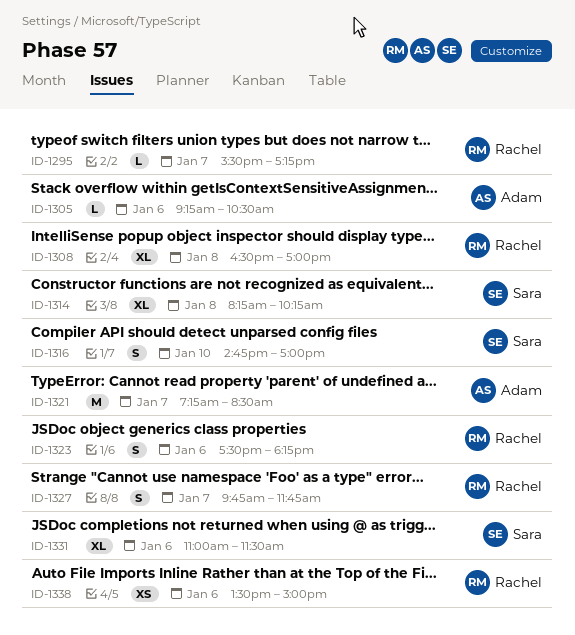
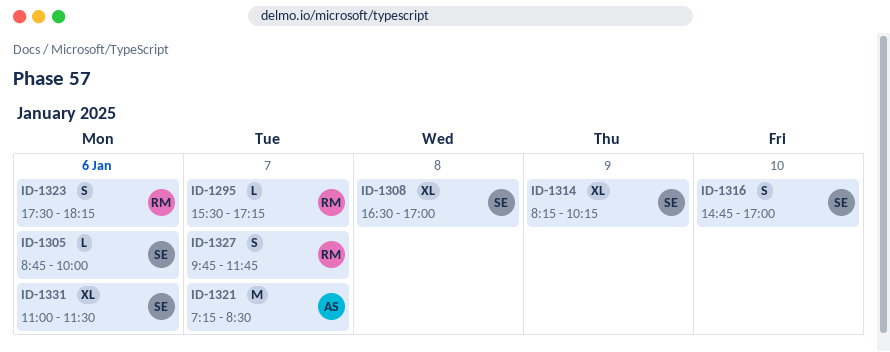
ID-1305, owner: Adam -> Sara
ID-1305, begins: 09:15 -> 08:45
ID-1305, ends: 10:30 -> 10:00
ID-1308, owner: Rachel -> Sara
ID-1314, day: Jan 8 -> Jan 9
ID-1338: present -> none

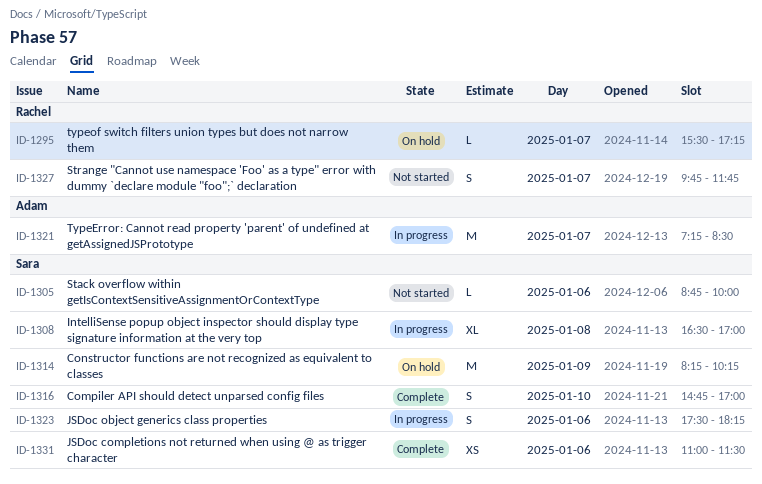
ID-1314, estimate: XL -> M
ID-1323, owner: Rachel -> Sara
ID-1331, estimate: XL -> XS

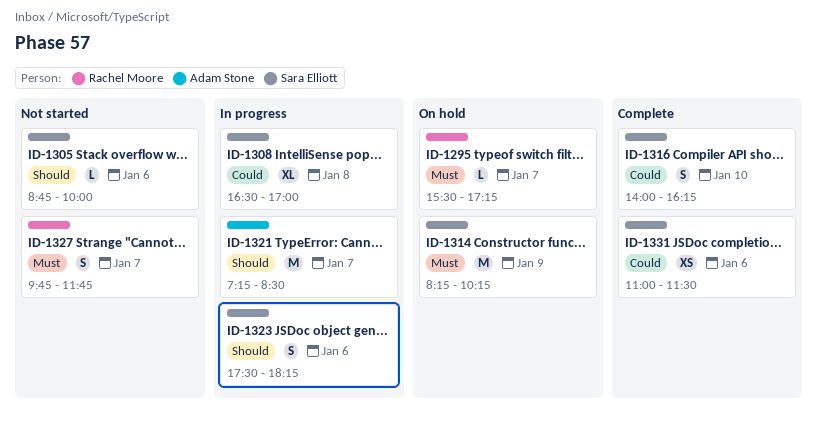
ID-1316, begins: 14:45 -> 14:00
ID-1316, ends: 17:00 -> 16:15

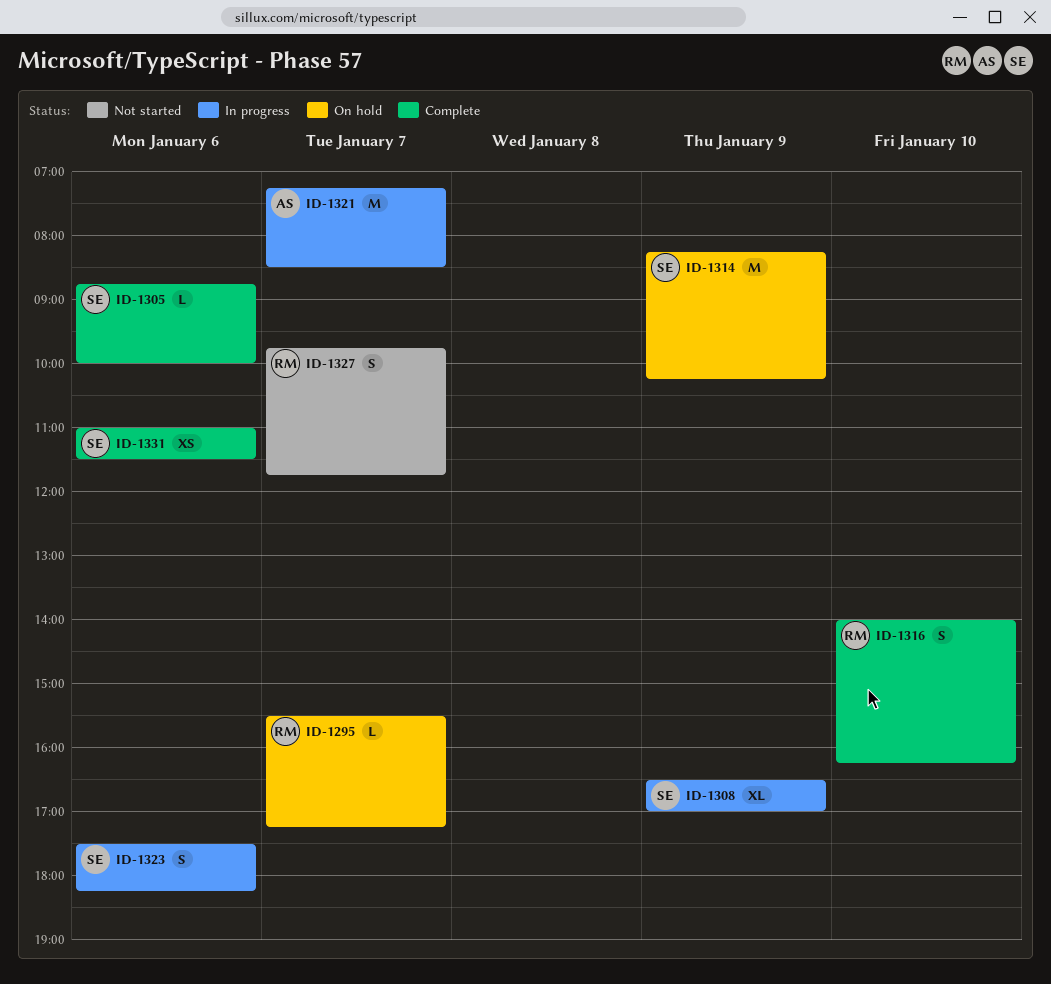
ID-1305, status: Not started -> Complete
ID-1308, day: Jan 8 -> Jan 9
ID-1316, owner: Sara Elliott -> Rachel Moore

